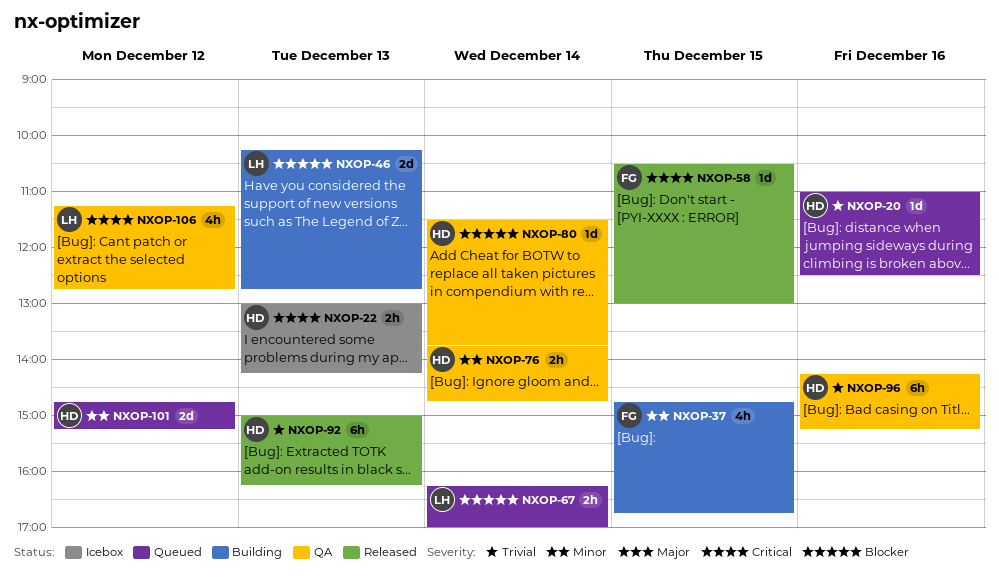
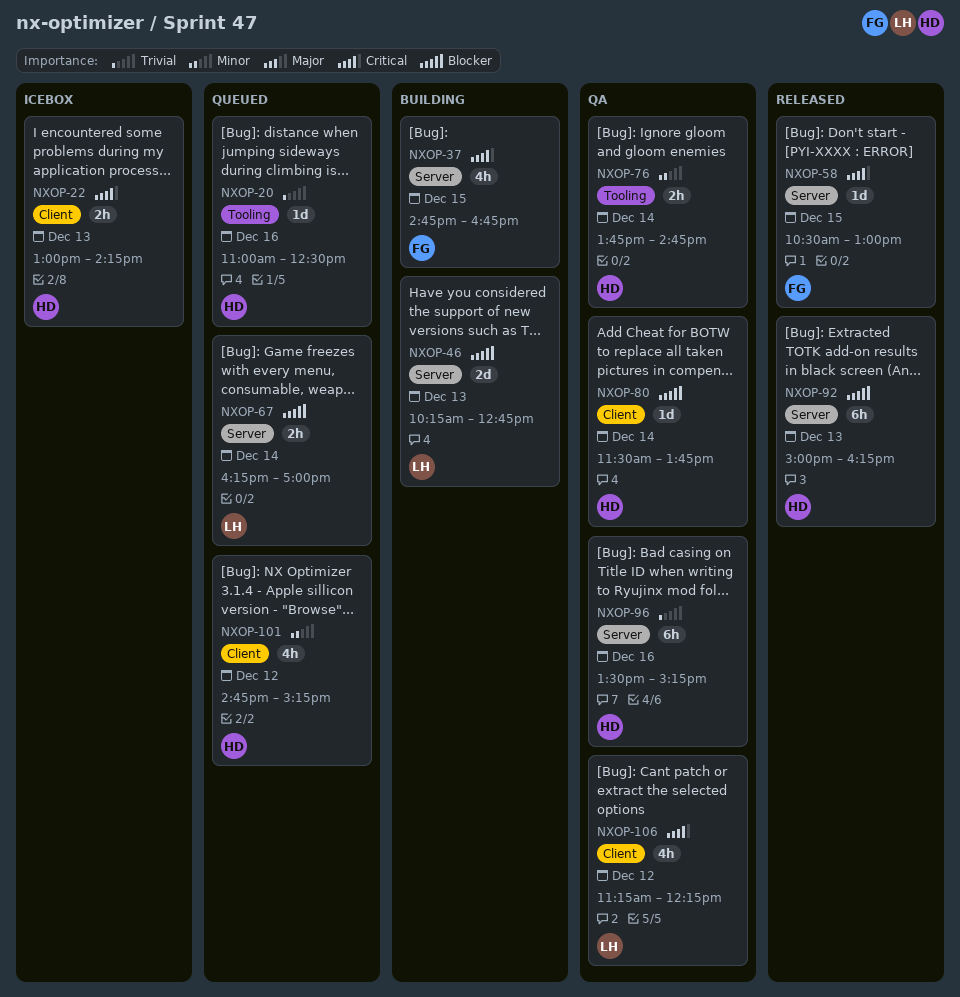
NXOP-37, priority: Minor -> Critical
NXOP-92, priority: Trivial -> Blocker
NXOP-96, begins: 14:15 -> 13:30
NXOP-101, estimate: 2d -> 4h
NXOP-106, ends: 12:45 -> 12:15

